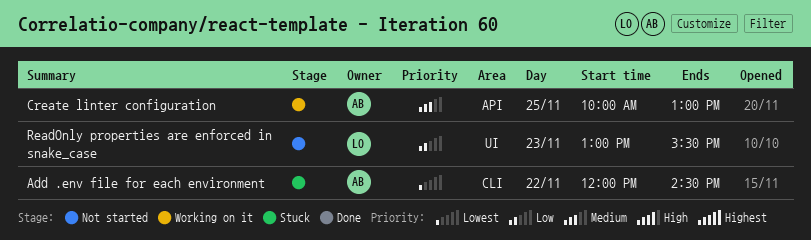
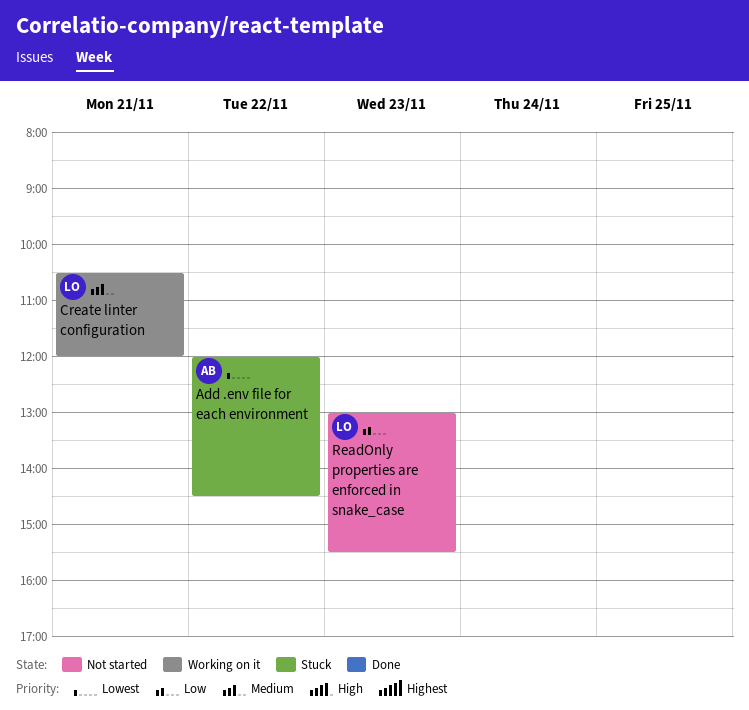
Create linter configuration, owner: AB -> LO
Create linter configuration, day: Nov 25 -> Nov 21
Create linter configuration, begins: 10:00 -> 10:30
Create linter configuration, ends: 13:00 -> 12:00

